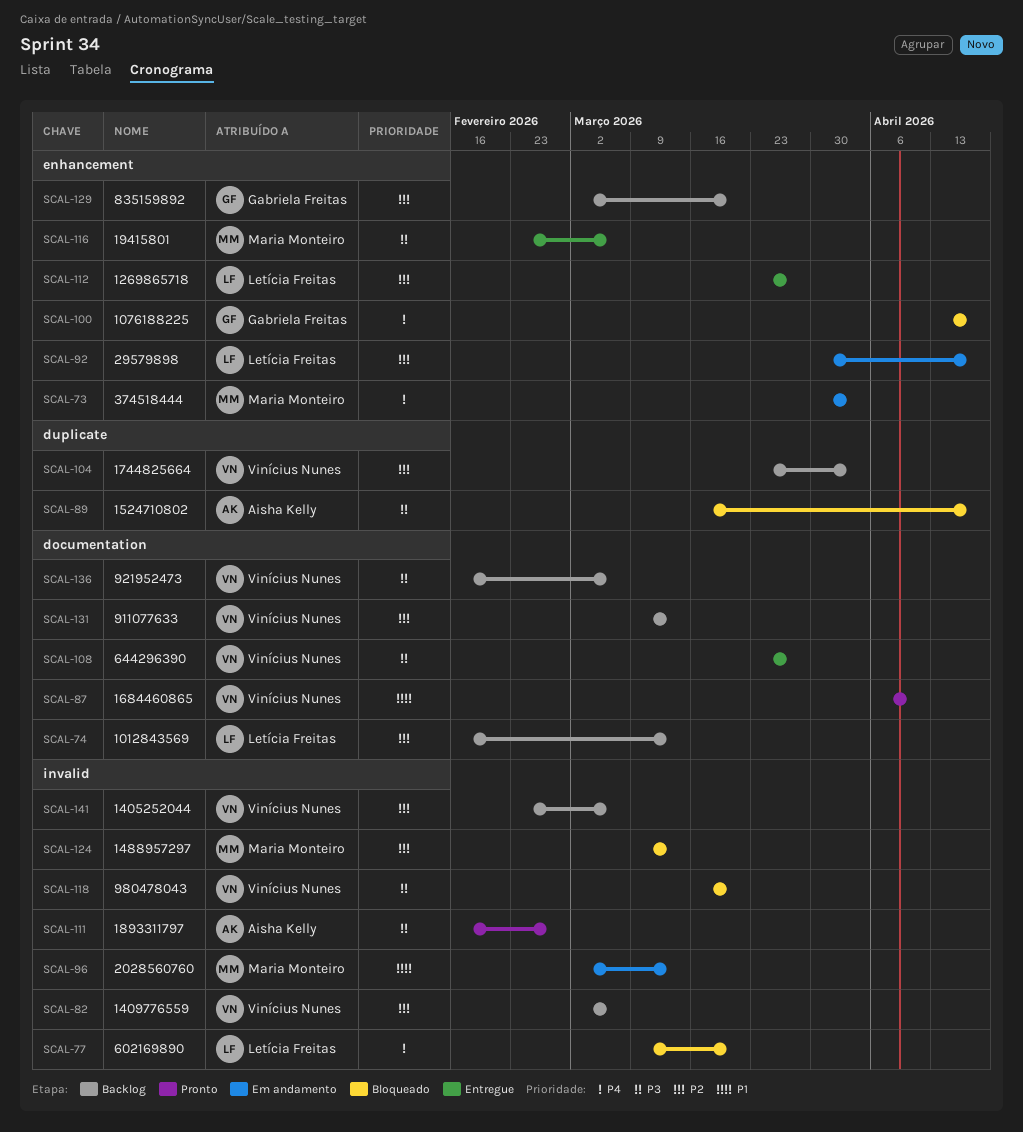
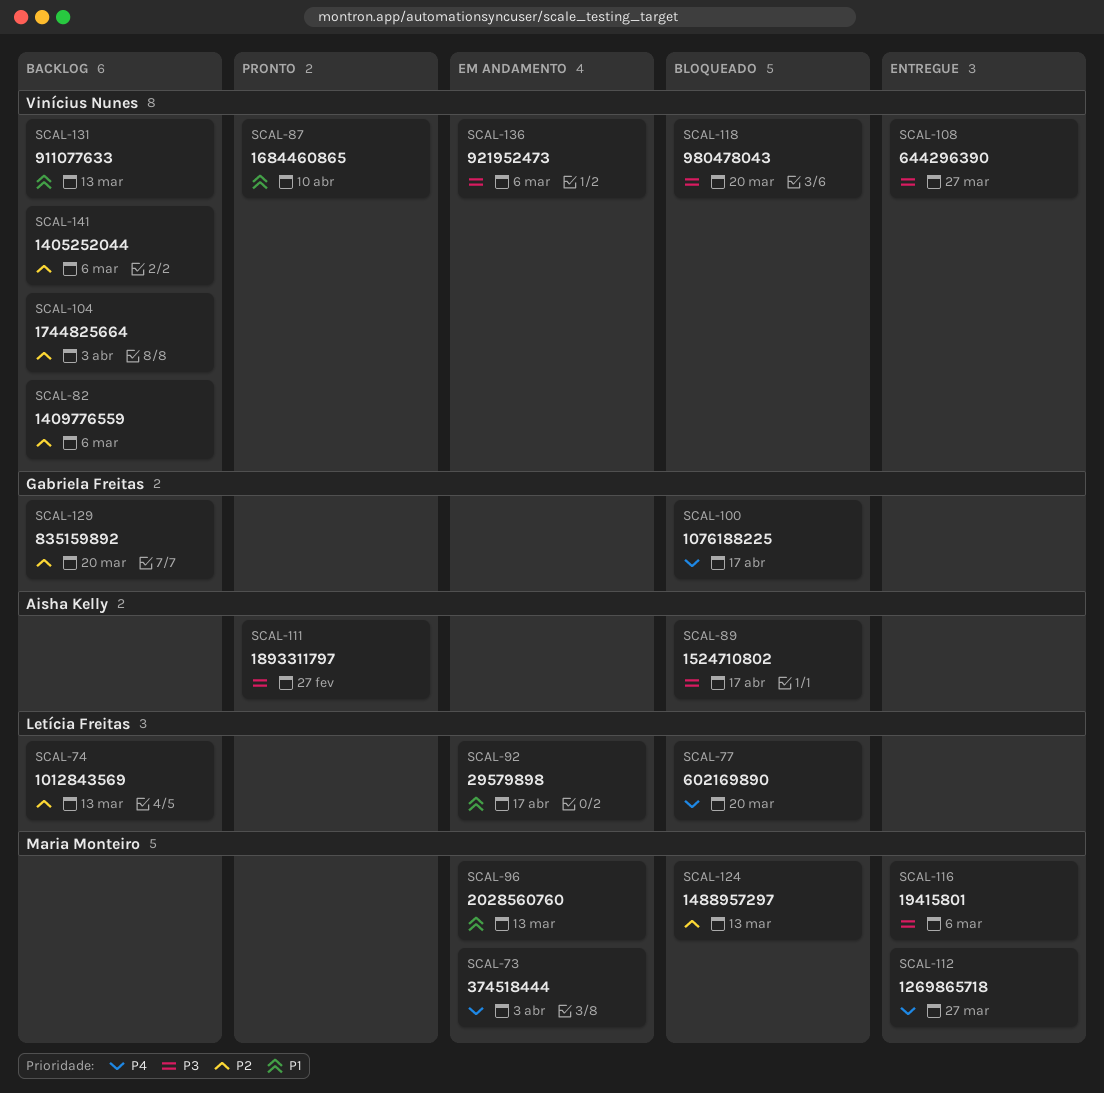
SCAL-92, priority: P2 -> P1
SCAL-112, owner: Letícia Freitas -> Maria Monteiro
SCAL-112, priority: P2 -> P4
SCAL-131, priority: P2 -> P1
SCAL-136, status: Backlog -> Em andamento

